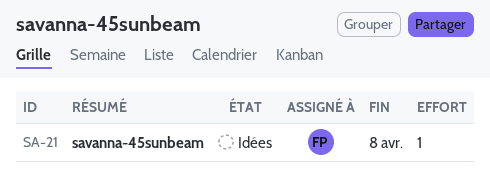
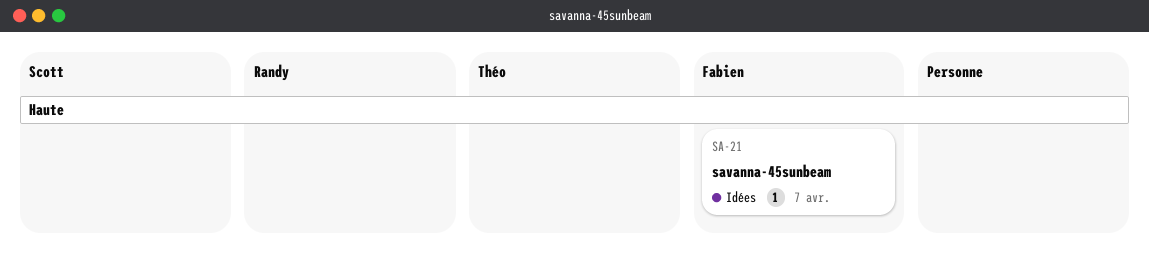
SA-21, due: Apr 8 -> Apr 7

